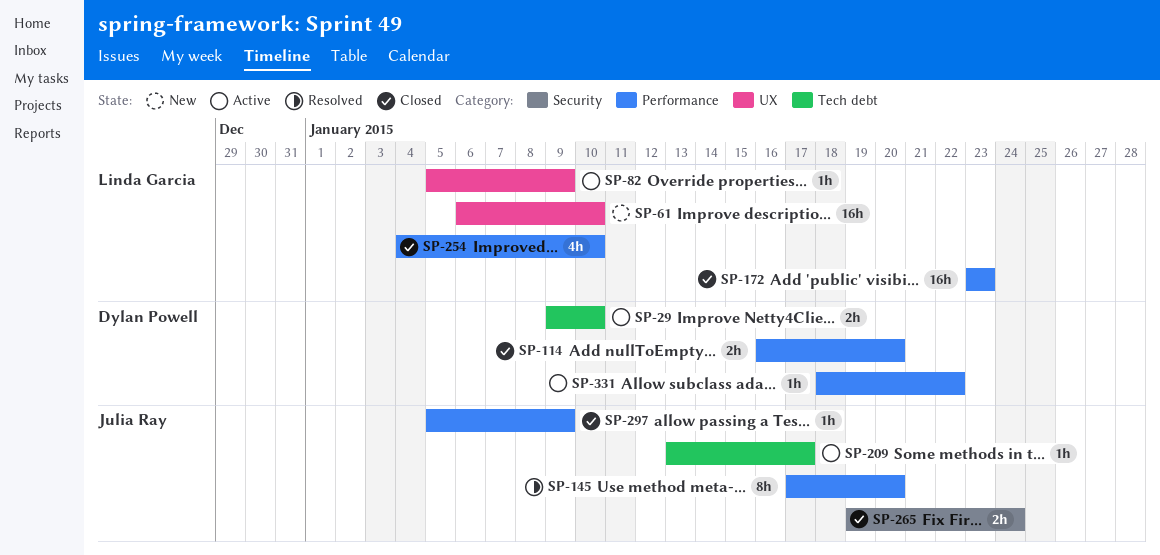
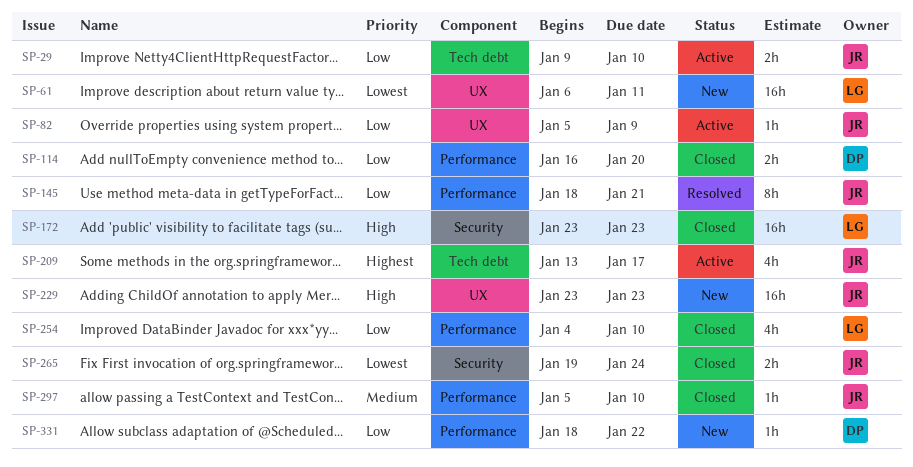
SP-29, owner: Dylan Powell -> Julia Ray
SP-61, due: Jan 10 -> Jan 11
SP-82, owner: Linda Garcia -> Julia Ray
SP-145, start: Jan 17 -> Jan 18
SP-145, due: Jan 20 -> Jan 21
SP-172, label: Performance -> Security
SP-209, estimate: 1h -> 4h
SP-229: none -> present
SP-297, due: Jan 9 -> Jan 10
SP-331, status: Active -> New

